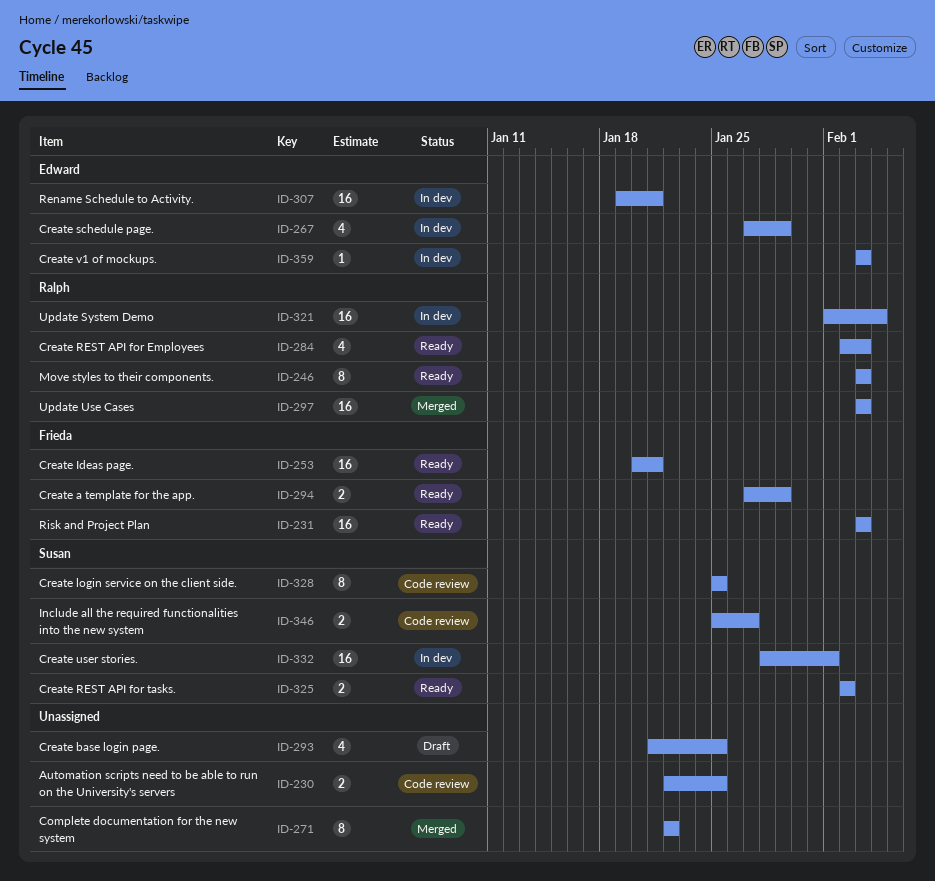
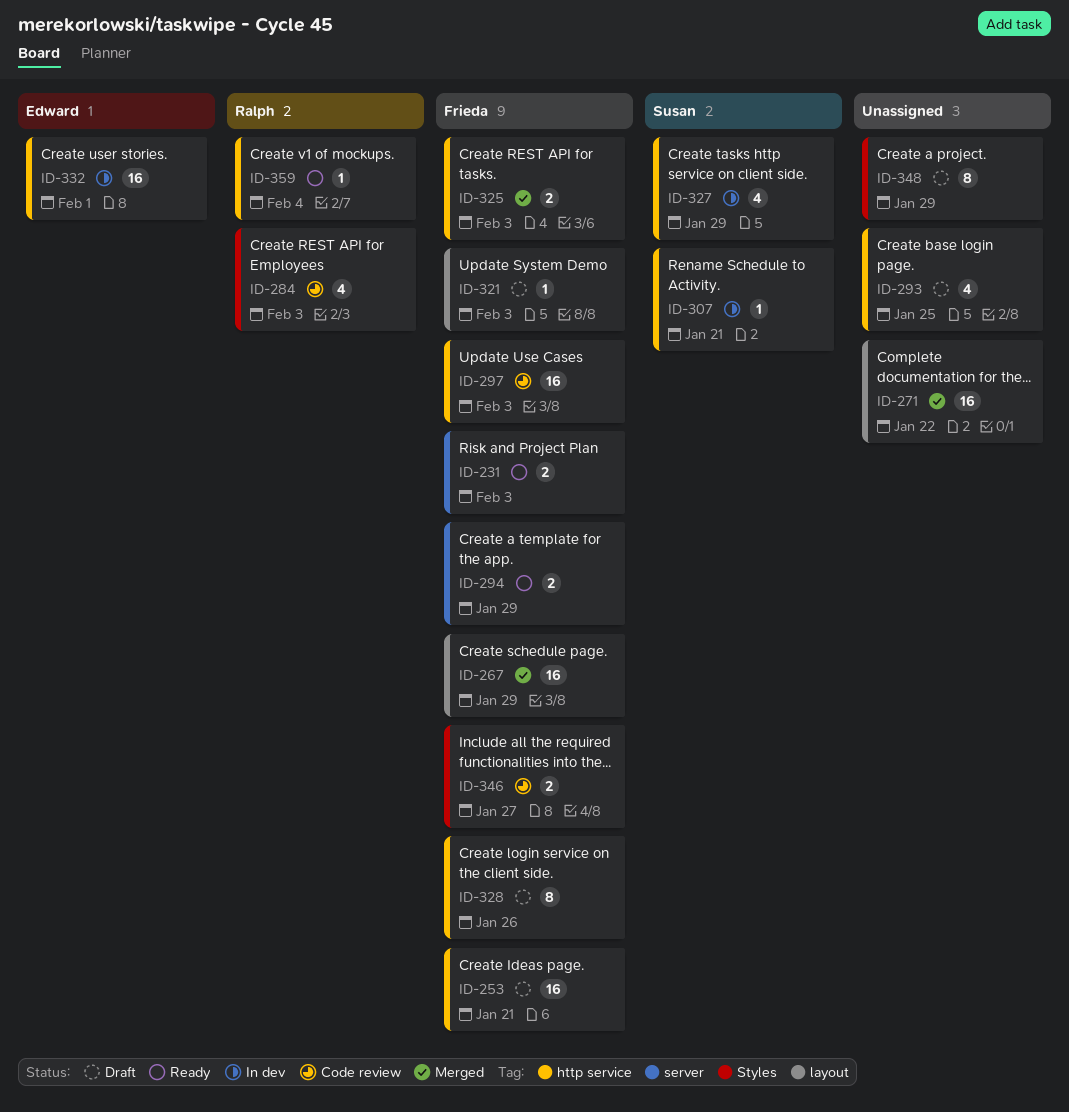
ID-230: present -> none
ID-231, estimate: 16 -> 2
ID-246: present -> none
ID-253, status: Ready -> Draft
ID-267, status: In dev -> Merged
ID-267, owner: Edward -> Frieda
ID-267, estimate: 4 -> 16
ID-271, estimate: 8 -> 16
ID-284, status: Ready -> Code review
ID-297, status: Merged -> Code review
ID-297, owner: Ralph -> Frieda
ID-307, owner: Edward -> Susan
ID-307, estimate: 16 -> 1
ID-321, status: In dev -> Draft
ID-321, owner: Ralph -> Frieda
ID-321, estimate: 16 -> 1
ID-321, due: Feb 4 -> Feb 3
ID-325, status: Ready -> Merged
ID-325, owner: Susan -> Frieda
ID-325, due: Feb 2 -> Feb 3
ID-327: none -> present
ID-328, status: Code review -> Draft
ID-328, owner: Susan -> Frieda
ID-328, due: Jan 25 -> Jan 26
ID-332, owner: Susan -> Edward
ID-346, owner: Susan -> Frieda
ID-348: none -> present
ID-359, status: In dev -> Ready
ID-359, owner: Edward -> Ralph
ID-359, due: Feb 3 -> Feb 4

